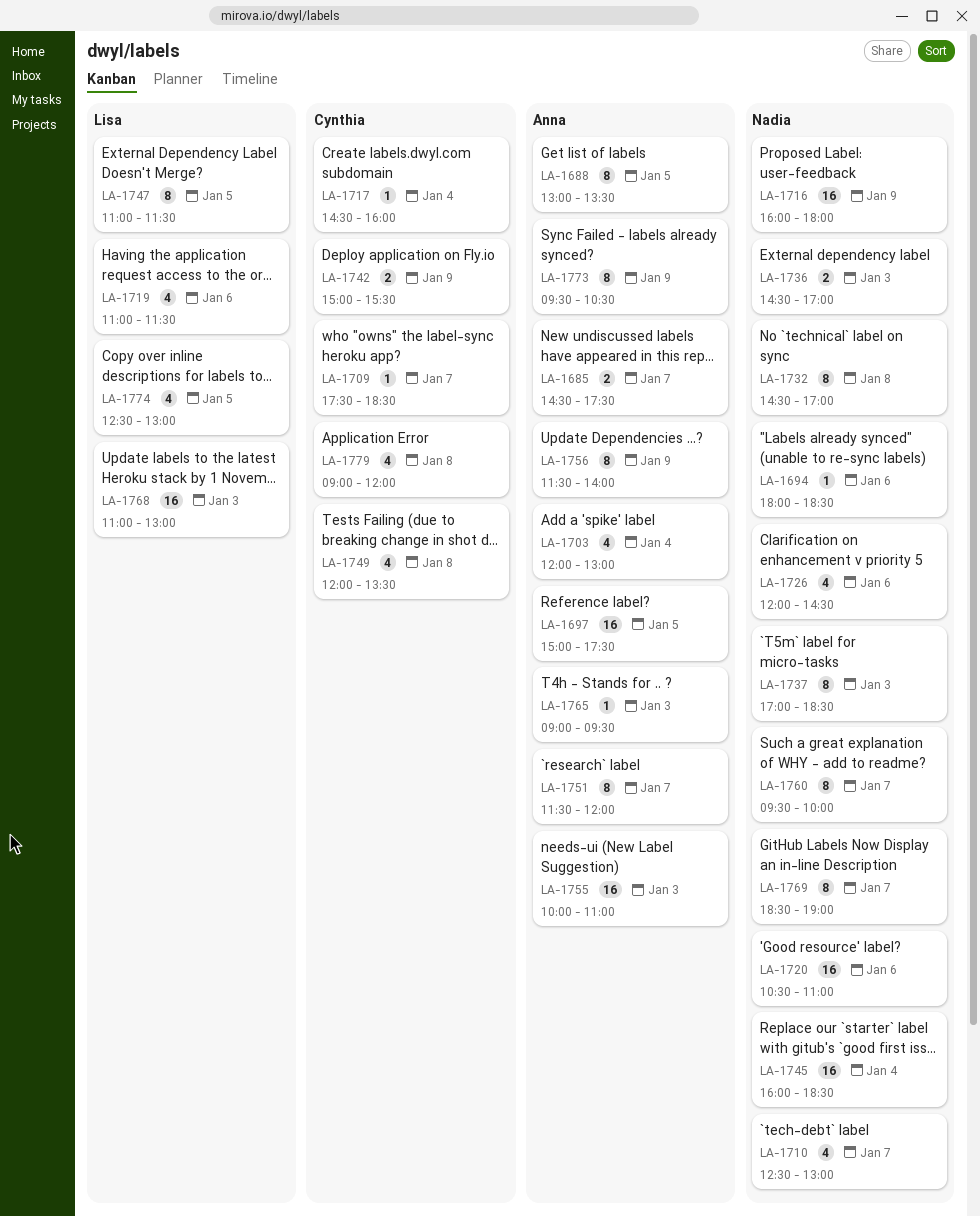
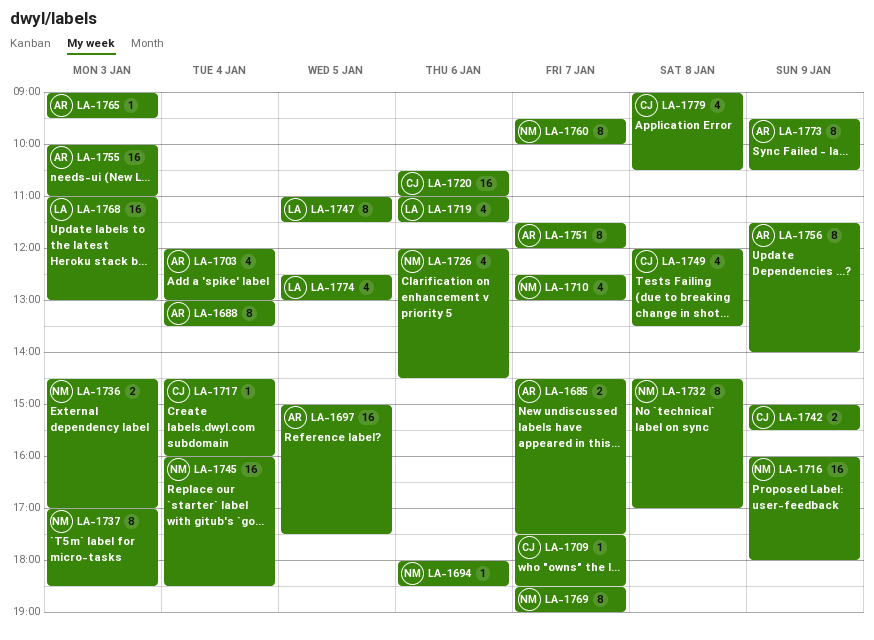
LA-1688, day: Jan 5 -> Jan 4
LA-1720, owner: Nadia -> Cynthia
LA-1779, ends: 12:00 -> 10:30

